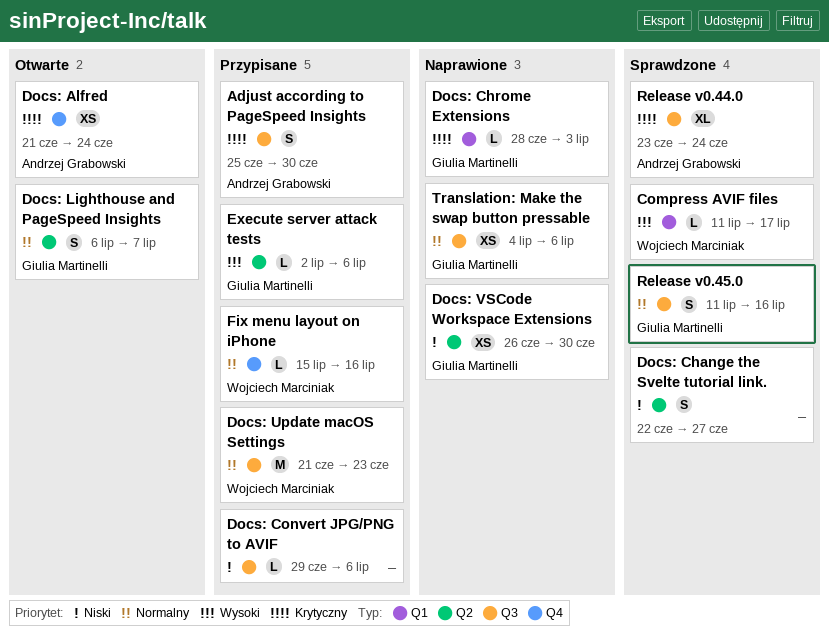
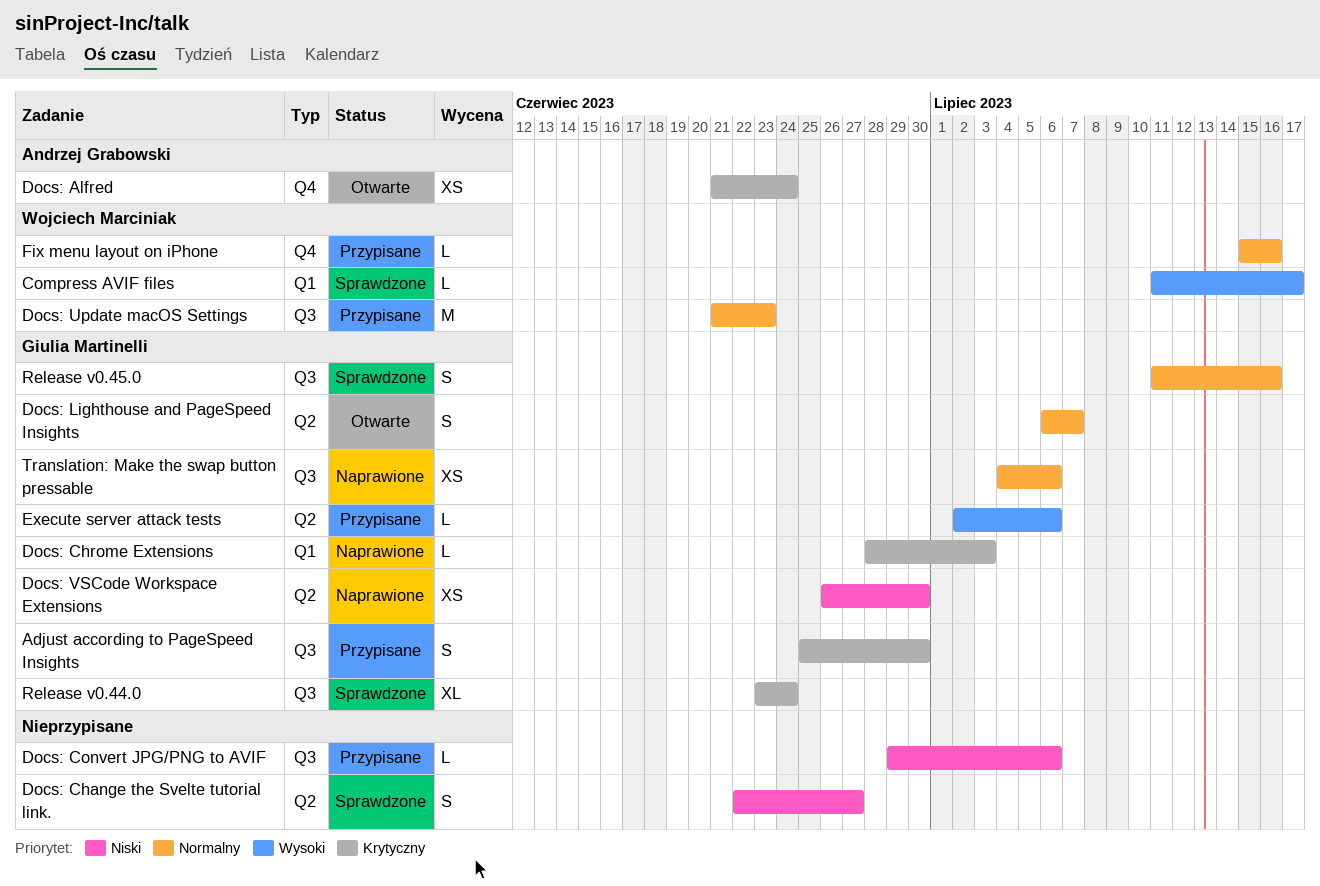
Adjust according to PageSpeed Insights, owner: Andrzej Grabowski -> Giulia Martinelli
Release v0.44.0, owner: Andrzej Grabowski -> Giulia Martinelli

